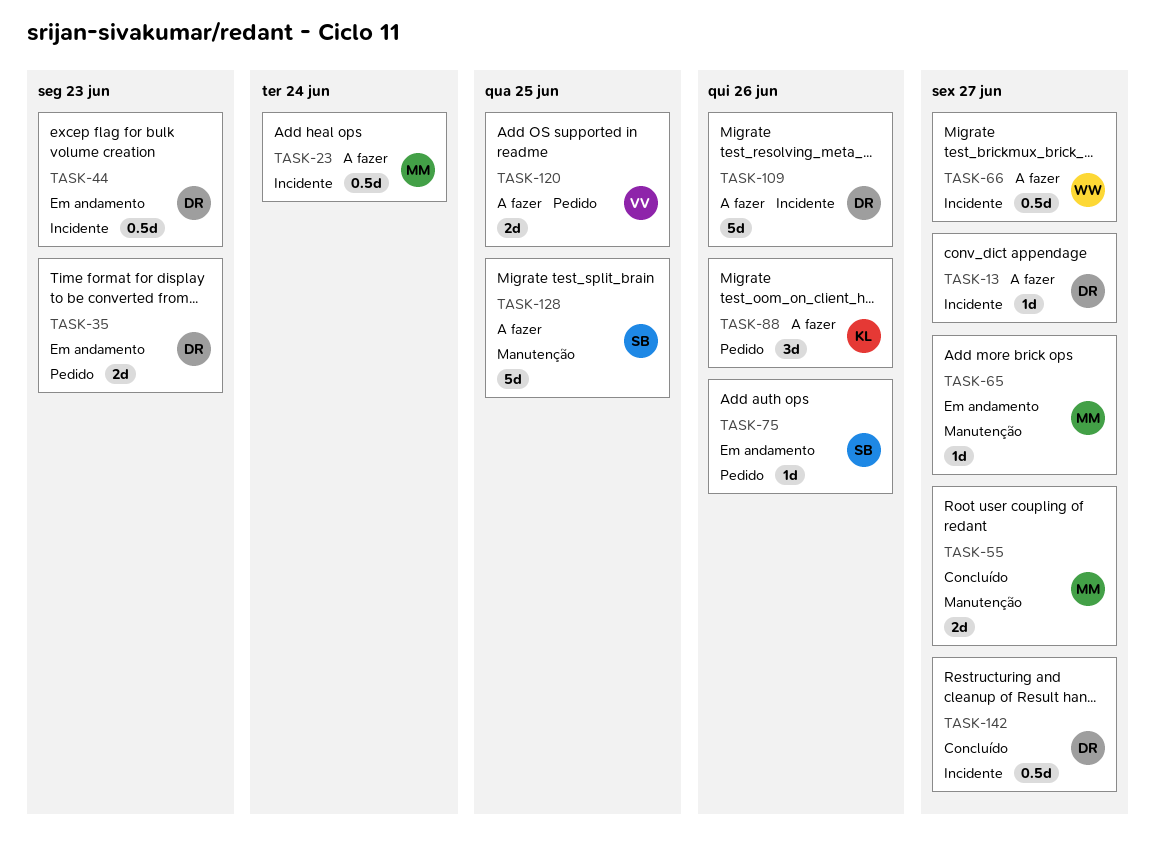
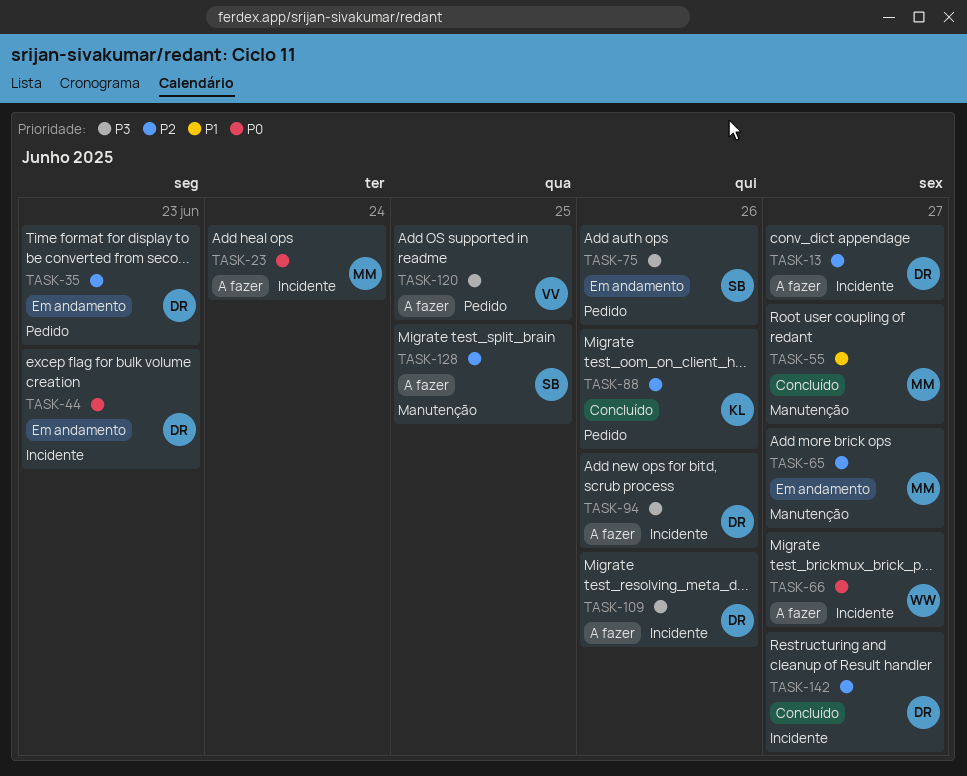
TASK-88, status: A fazer -> Concluído
TASK-94: none -> present

